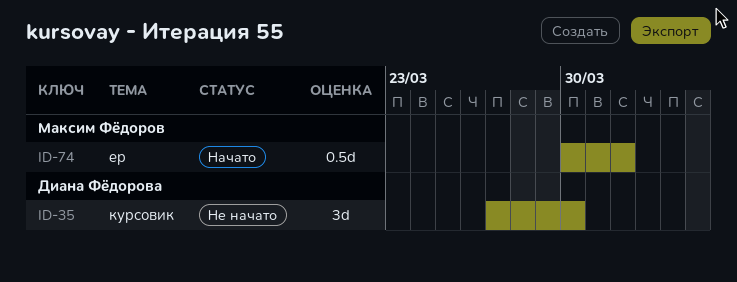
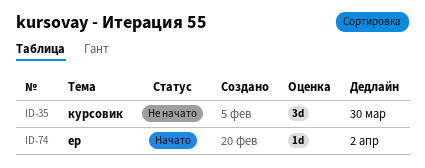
ID-74, estimate: 0.5d -> 1d
ID-74, due: Apr 1 -> Apr 2

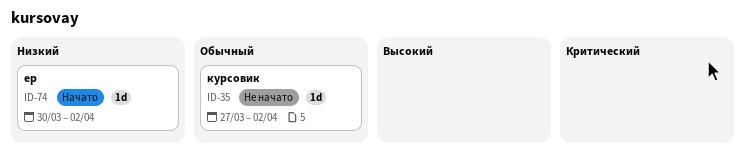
ID-35, estimate: 3d -> 1d
ID-35, due: Mar 30 -> Apr 2

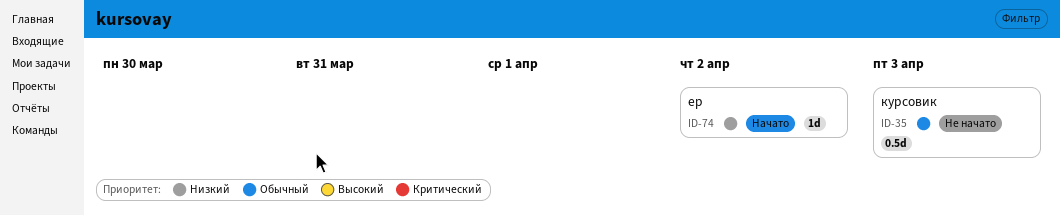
ID-35, estimate: 1d -> 0.5d
ID-35, due: Apr 2 -> Apr 3

